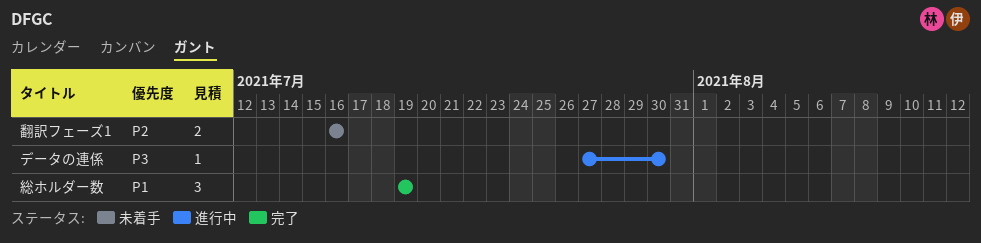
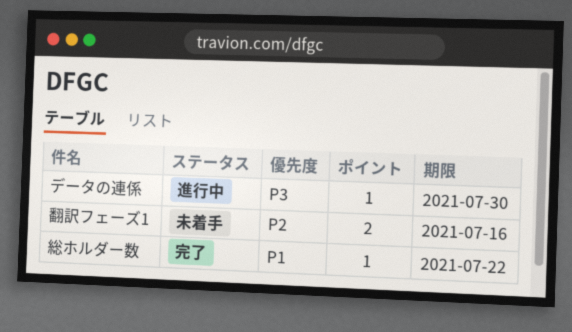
総ホルダー数, estimate: 3 -> 1
総ホルダー数, due: Jul 19 -> Jul 22

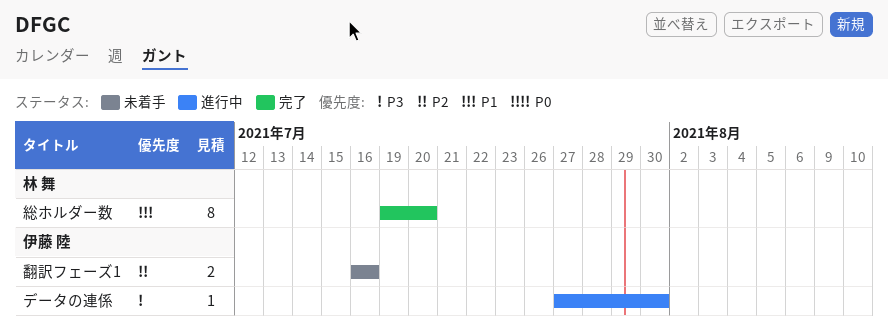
総ホルダー数, estimate: 1 -> 8
総ホルダー数, due: Jul 22 -> Jul 20

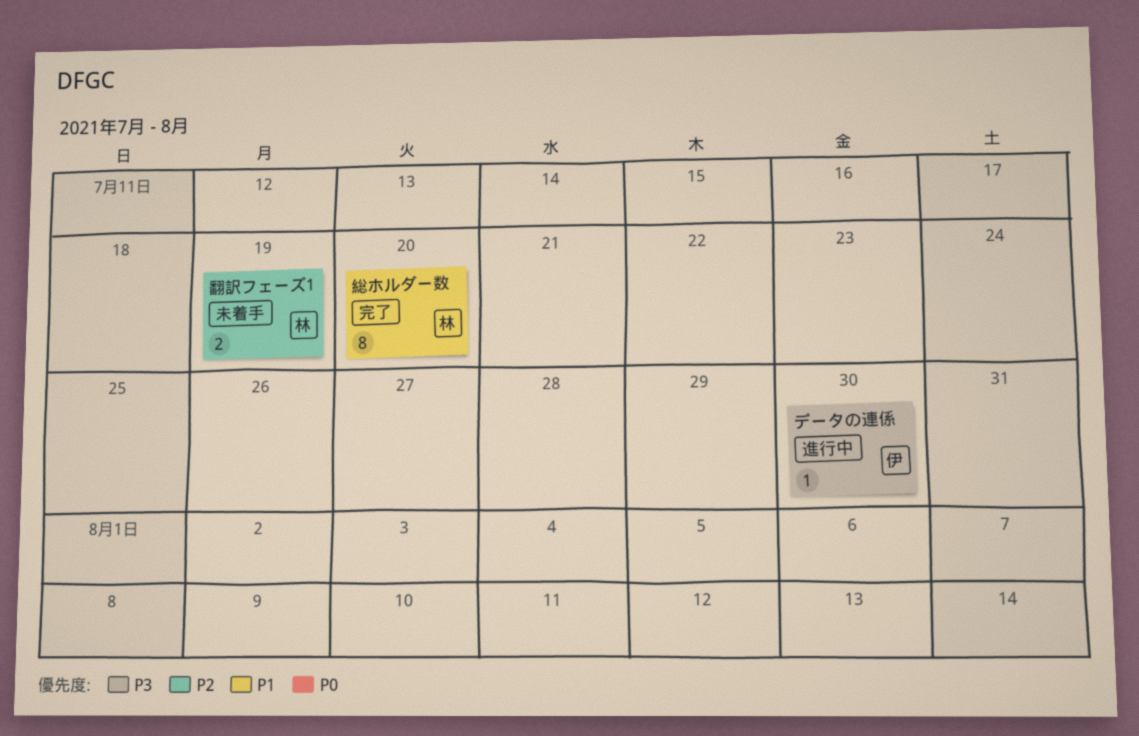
翻訳フェーズ1, owner: 伊藤 陸 -> 林 舞
翻訳フェーズ1, due: Jul 16 -> Jul 19

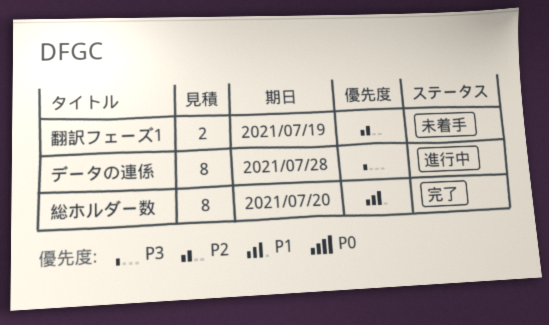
データの連係, estimate: 1 -> 8
データの連係, due: Jul 30 -> Jul 28

